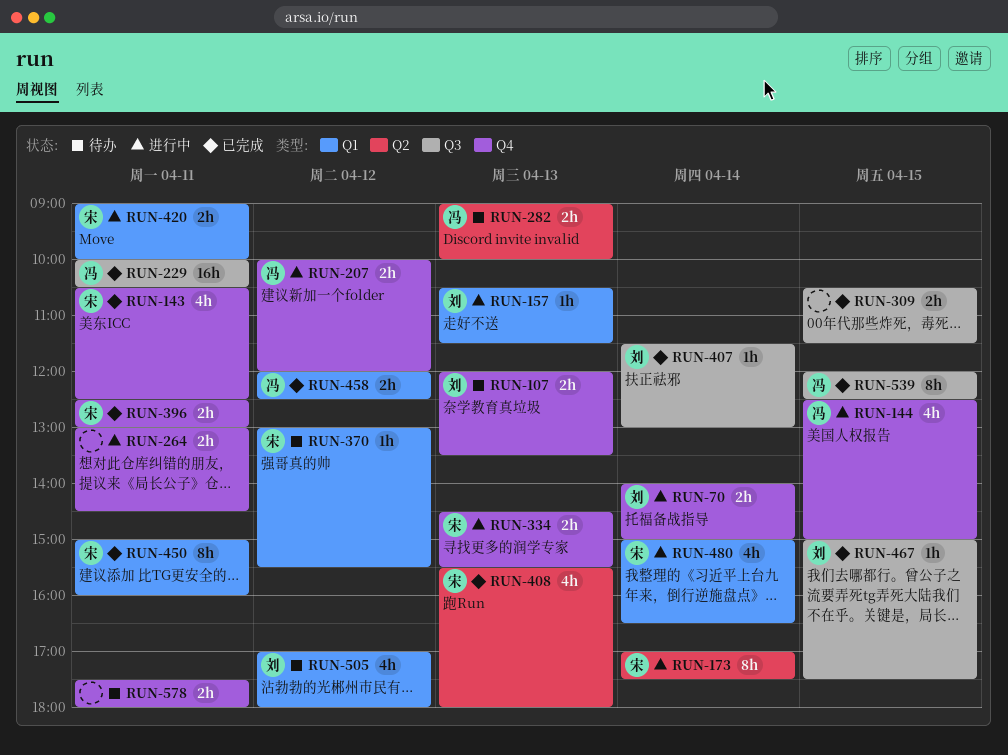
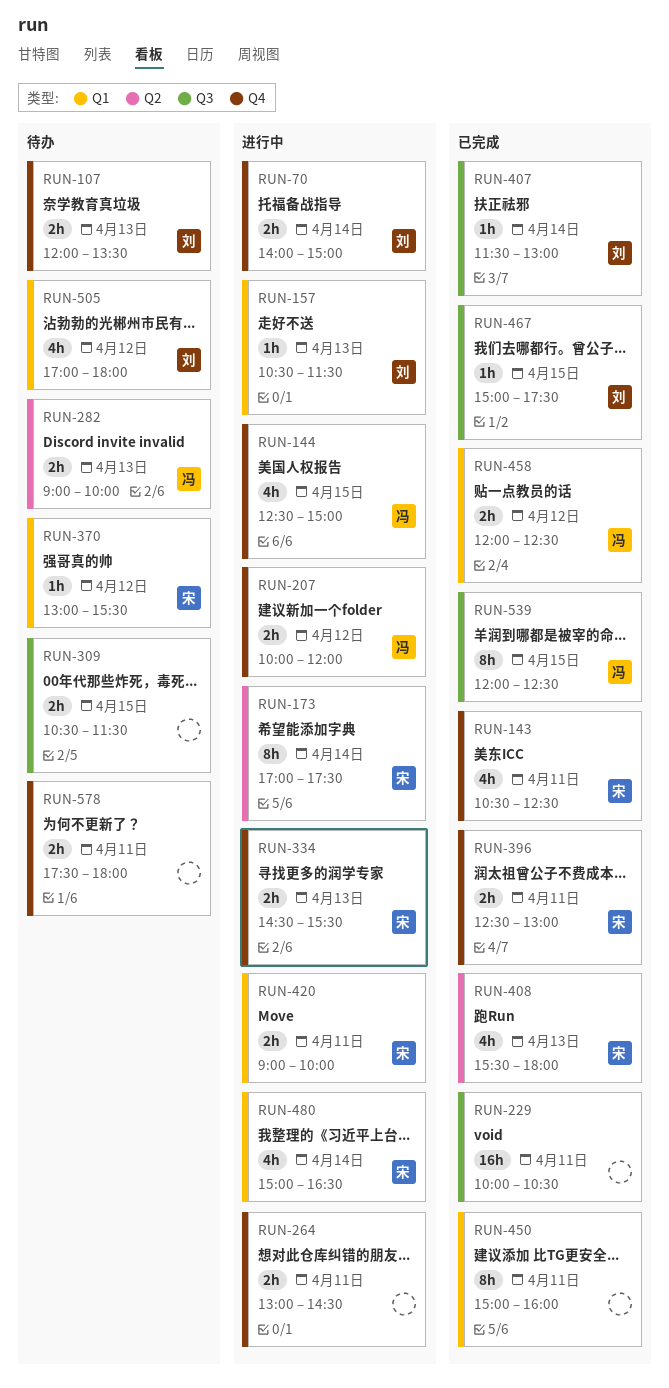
RUN-229, owner: 冯 -> none
RUN-309, status: 已完成 -> 待办
RUN-450, owner: 宋 -> none

